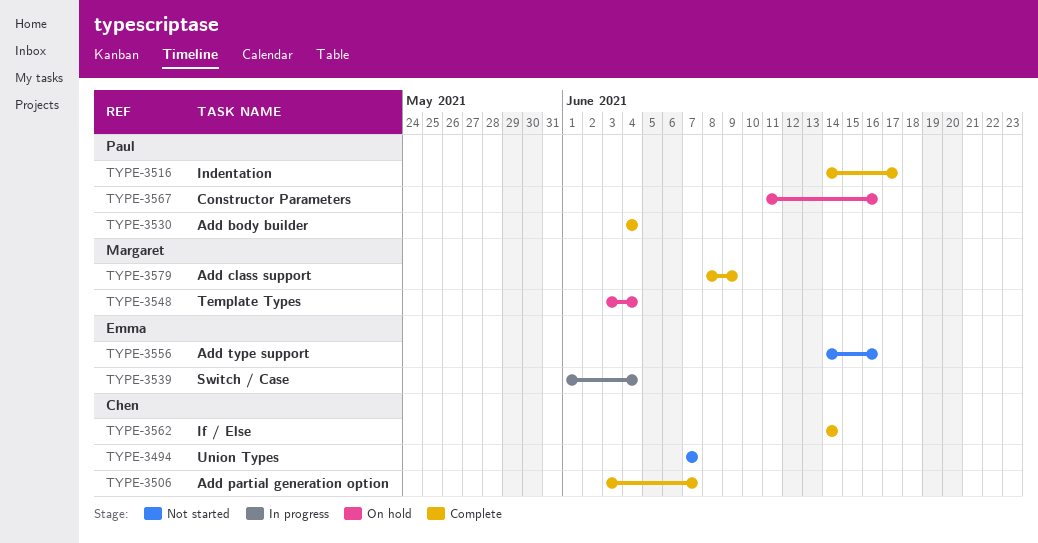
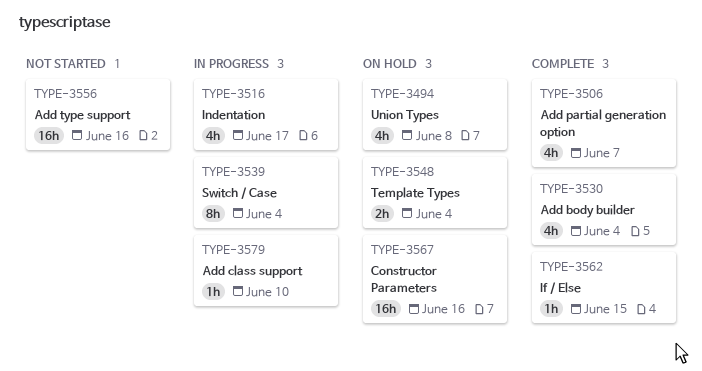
TYPE-3494, status: Not started -> On hold
TYPE-3494, due: Jun 7 -> Jun 8
TYPE-3516, status: Complete -> In progress
TYPE-3562, due: Jun 14 -> Jun 15
TYPE-3579, status: Complete -> In progress
TYPE-3579, due: Jun 9 -> Jun 10

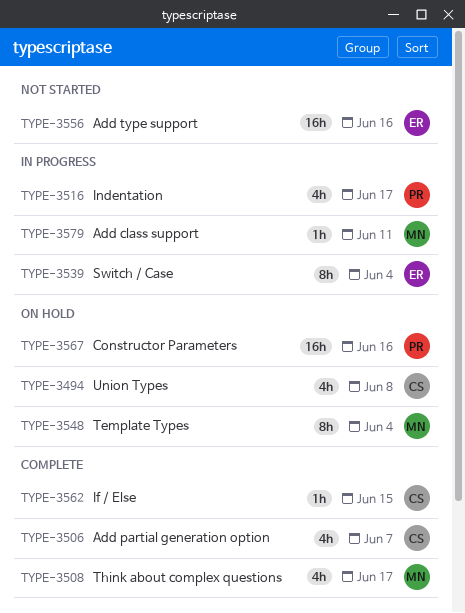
TYPE-3508: none -> present
TYPE-3530: present -> none
TYPE-3548, estimate: 2h -> 8h
TYPE-3579, due: Jun 10 -> Jun 11

